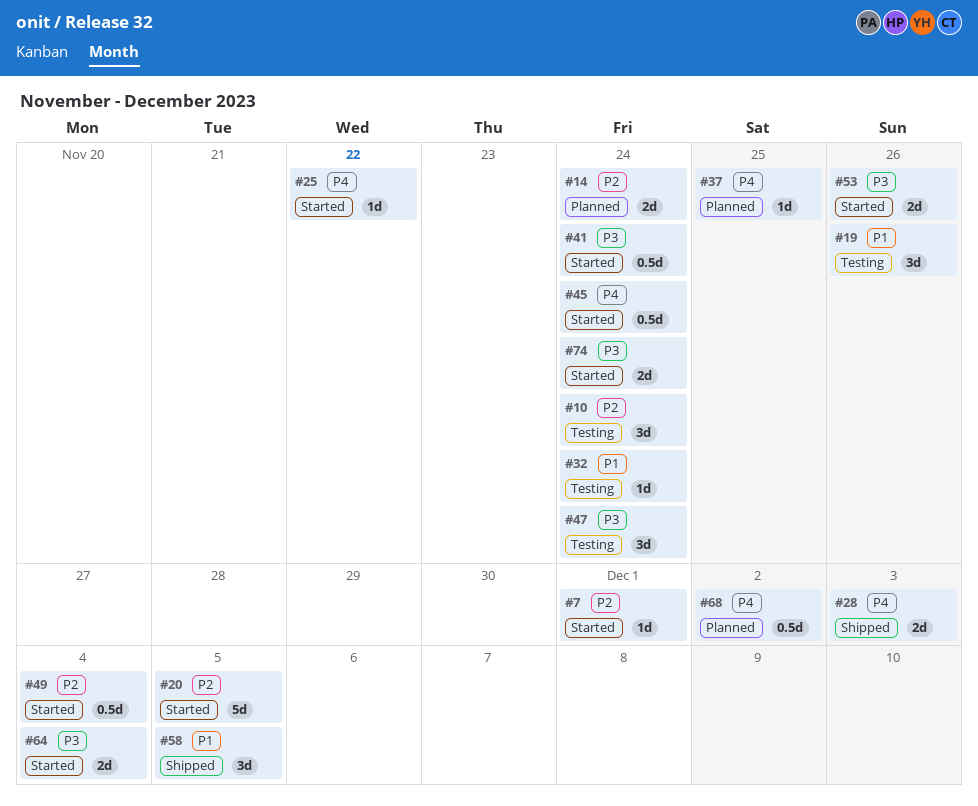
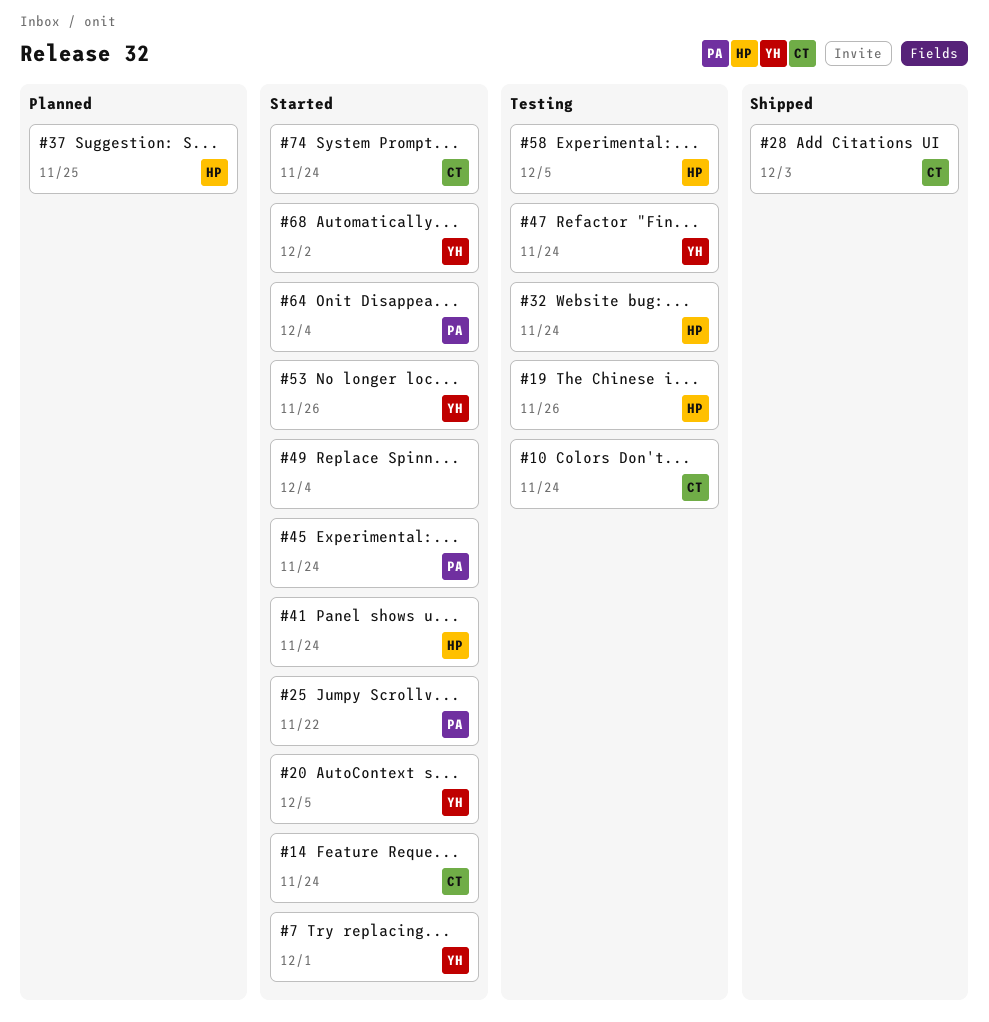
#14, status: Planned -> Started
#58, status: Shipped -> Testing
#68, status: Planned -> Started

